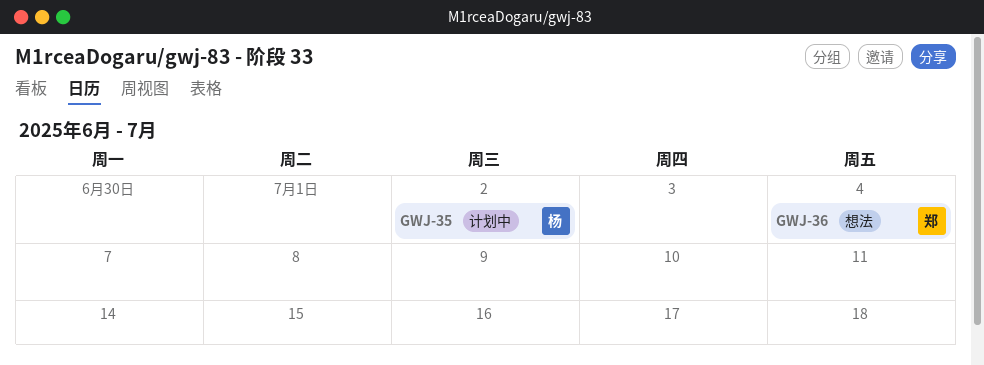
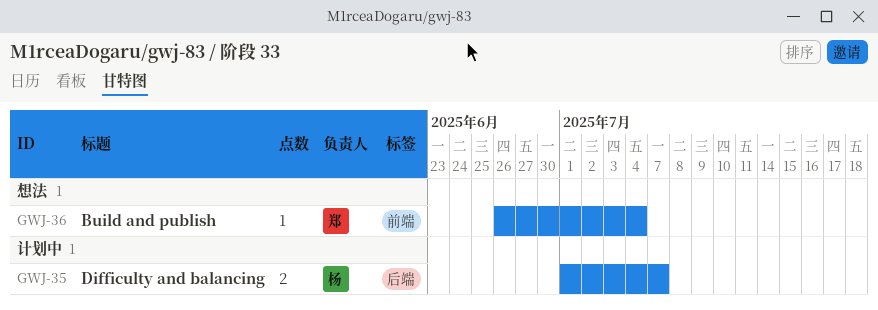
GWJ-35, due: Jul 2 -> Jul 7

